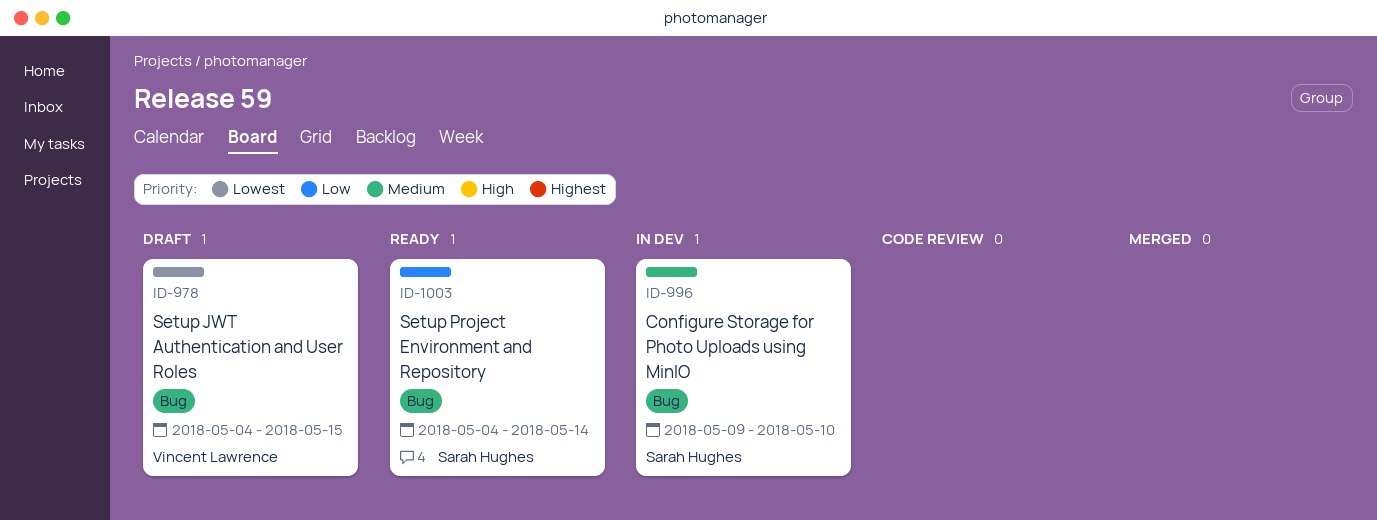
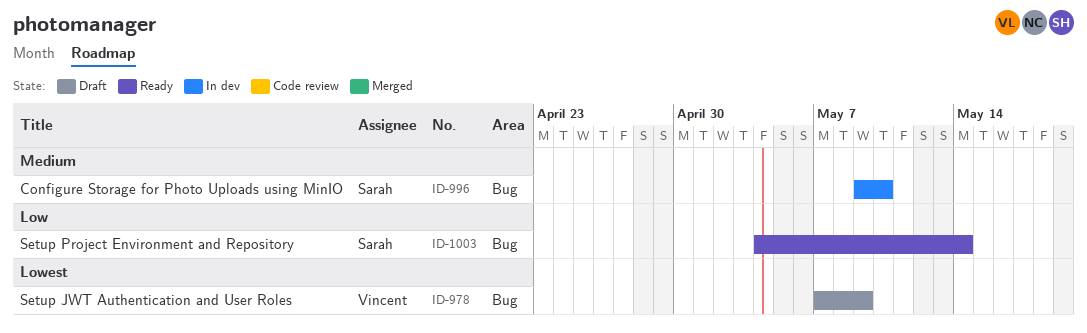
ID-978, start: May 4 -> May 7
ID-978, due: May 15 -> May 9

